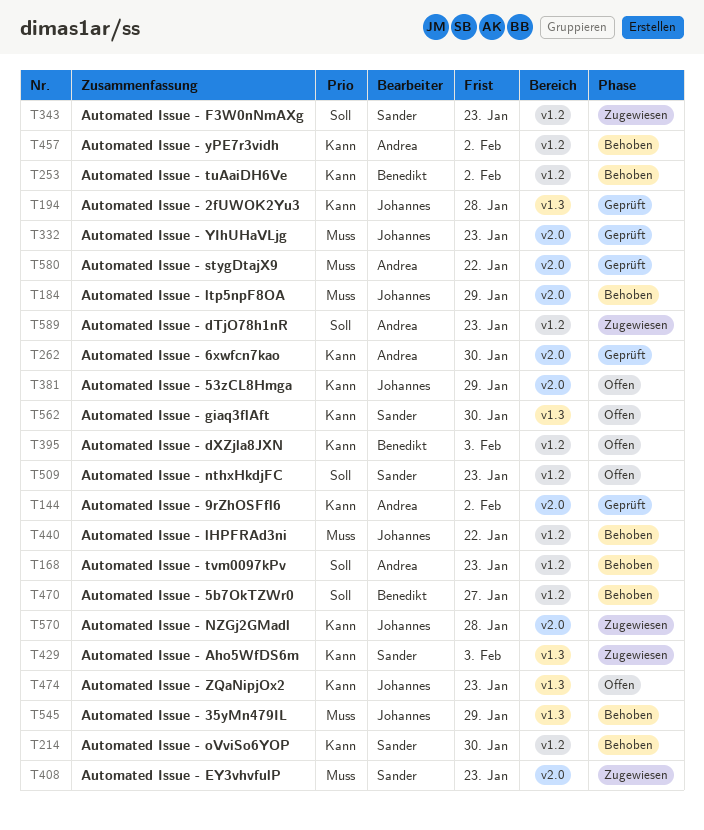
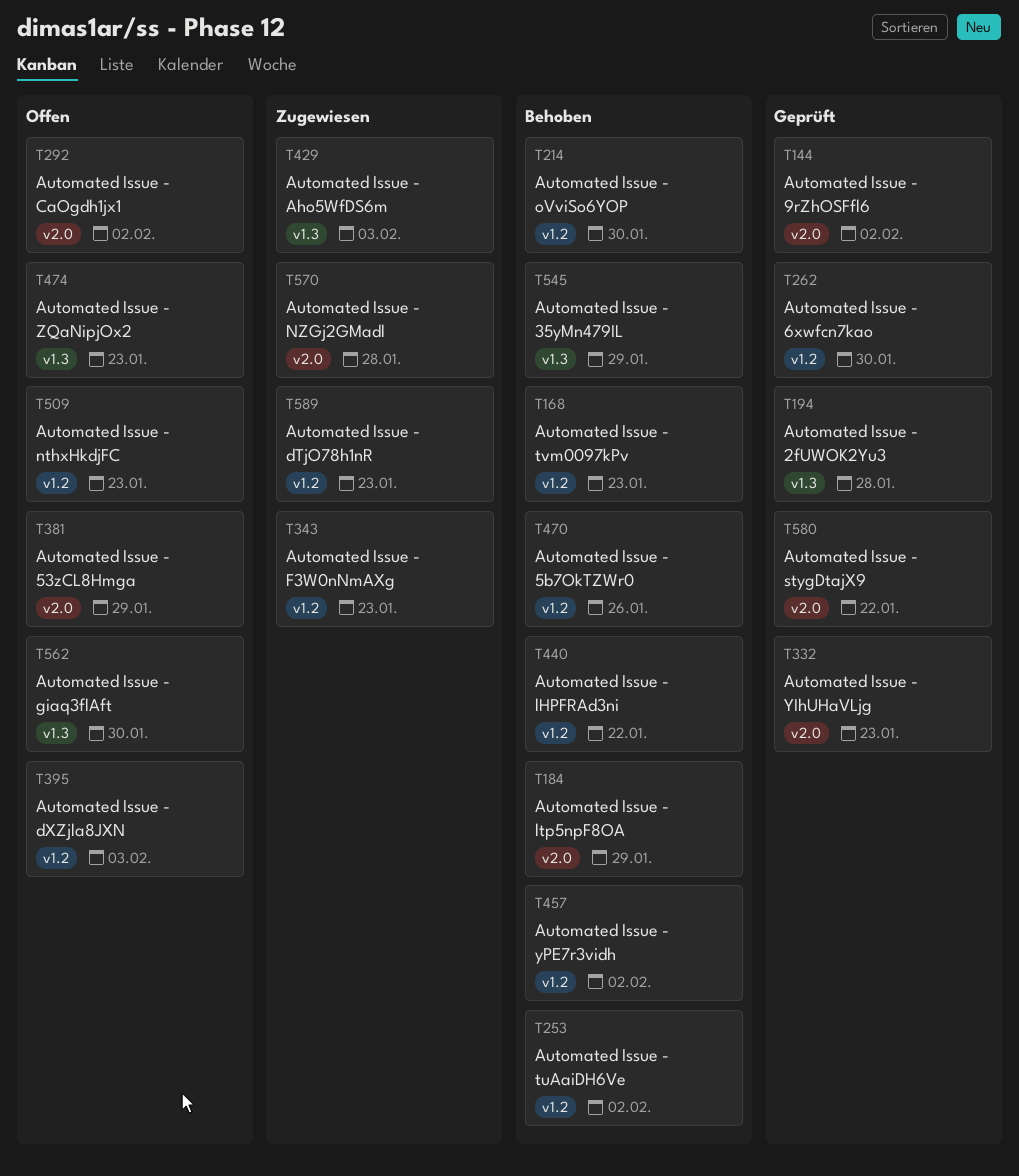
T262, label: v2.0 -> v1.2
T292: none -> present
T408: present -> none
T470, due: Jan 27 -> Jan 26

